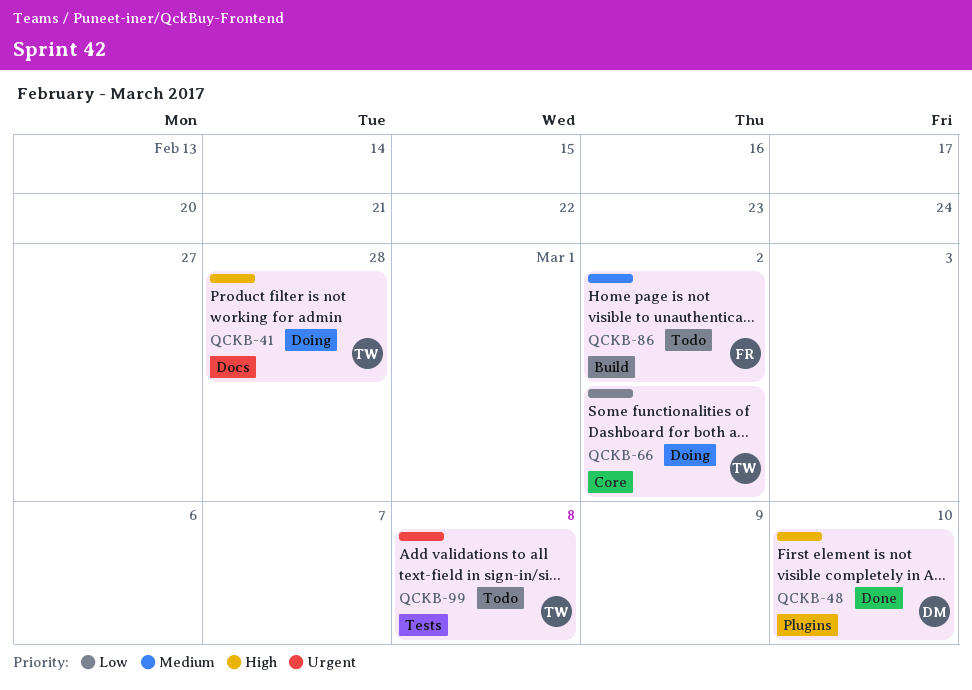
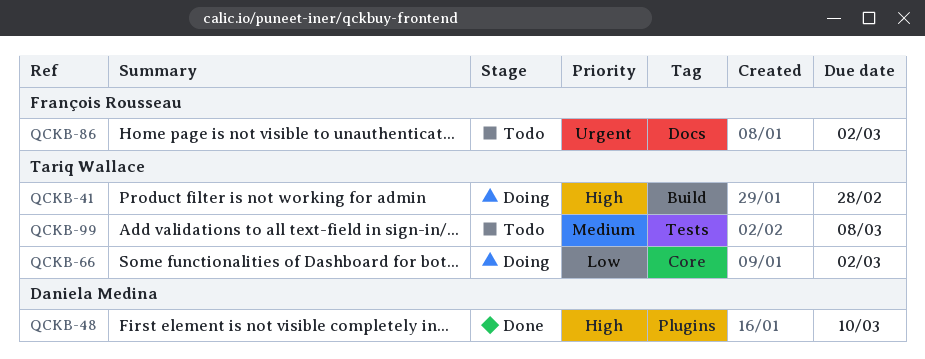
QCKB-41, label: Docs -> Build
QCKB-86, priority: Medium -> Urgent
QCKB-86, label: Build -> Docs
QCKB-99, priority: Urgent -> Medium

